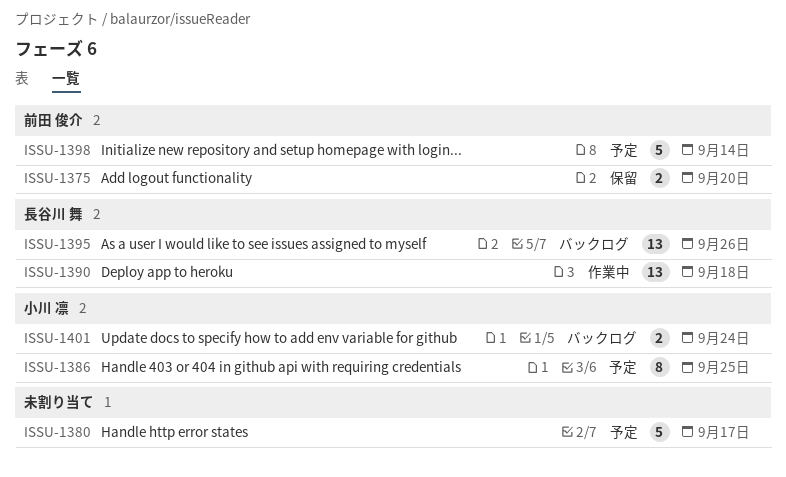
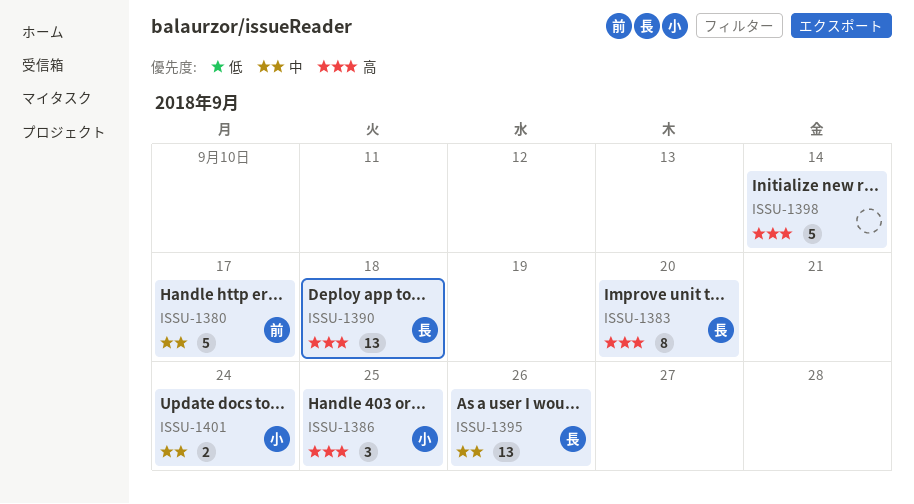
ISSU-1375: present -> none
ISSU-1380, owner: none -> 前田 俊介
ISSU-1383: none -> present
ISSU-1386, estimate: 8 -> 3
ISSU-1398, owner: 前田 俊介 -> none

